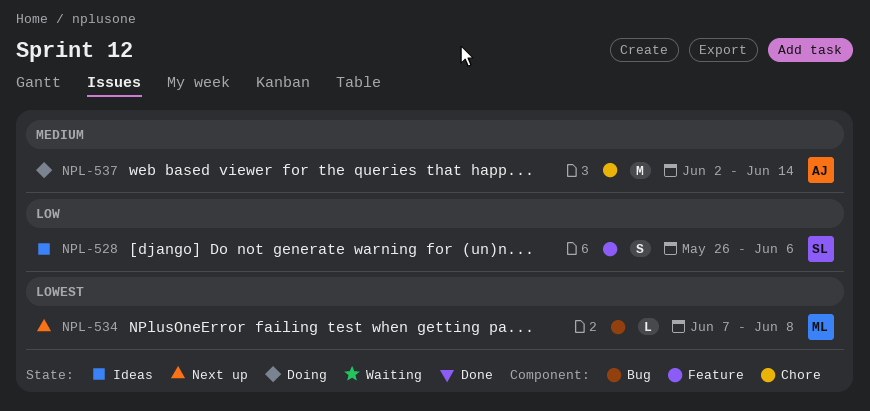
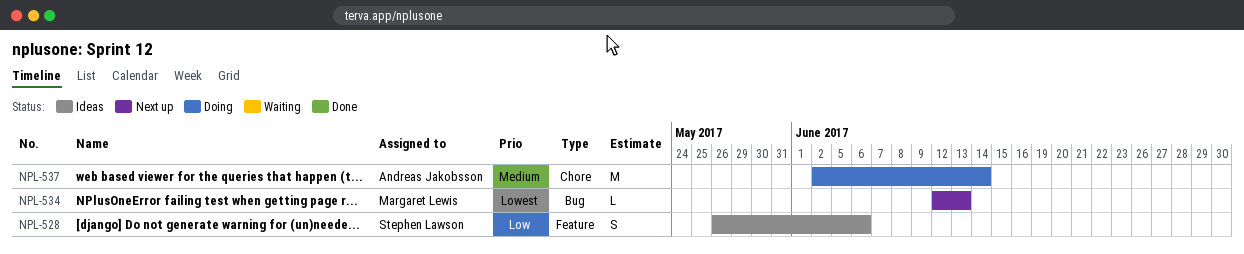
NPL-534, start: Jun 7 -> Jun 12
NPL-534, due: Jun 8 -> Jun 13

